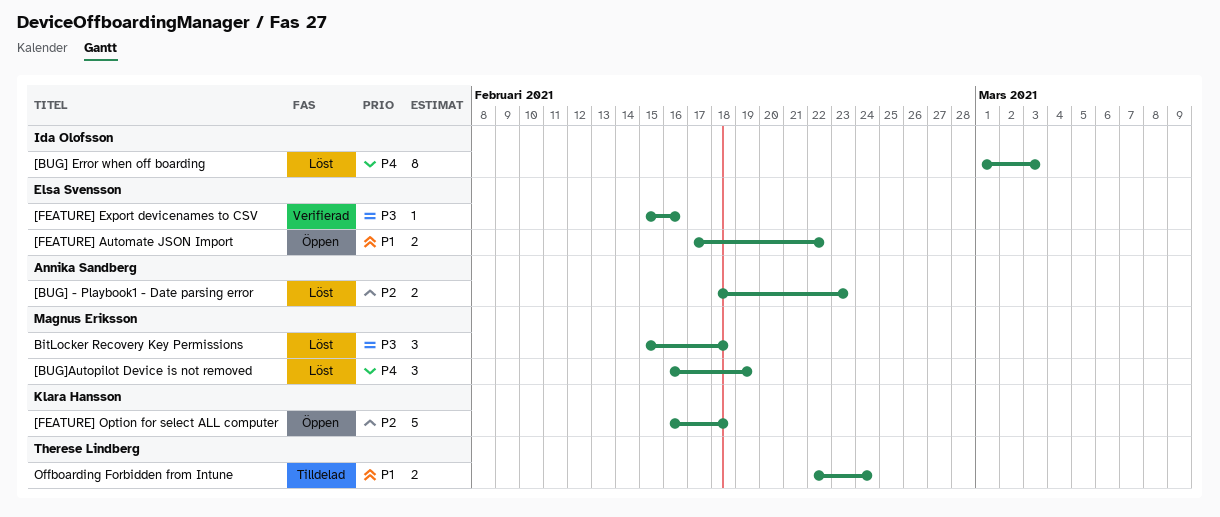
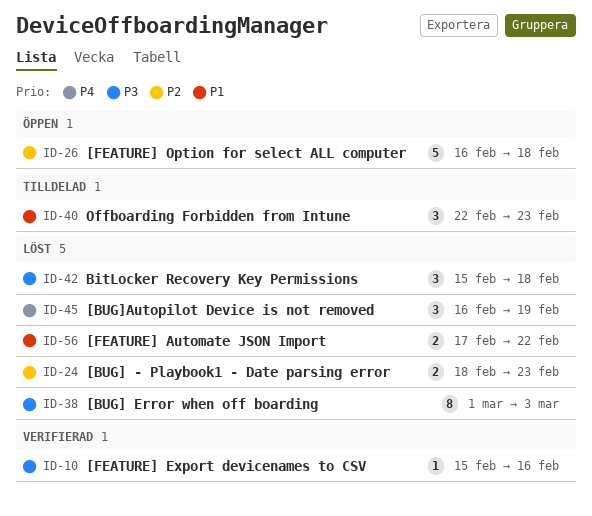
[BUG] Error when off boarding, priority: P4 -> P3
[FEATURE] Automate JSON Import, status: Öppen -> Löst
Offboarding Forbidden from Intune, estimate: 2 -> 3
Offboarding Forbidden from Intune, due: Feb 24 -> Feb 23

